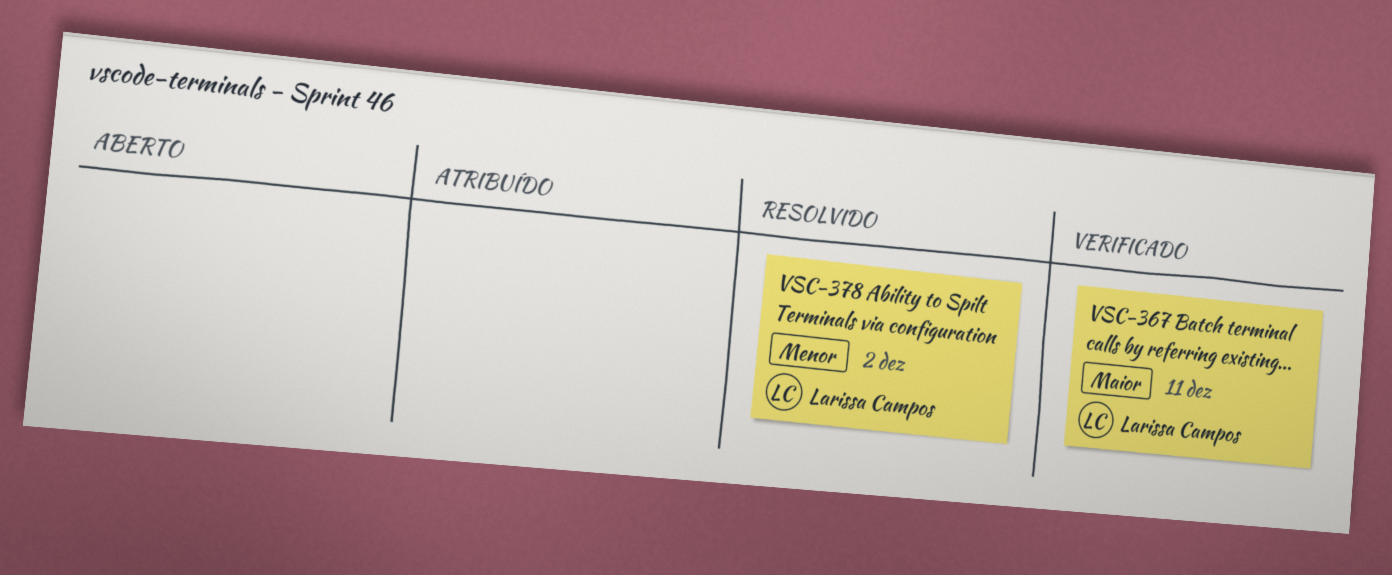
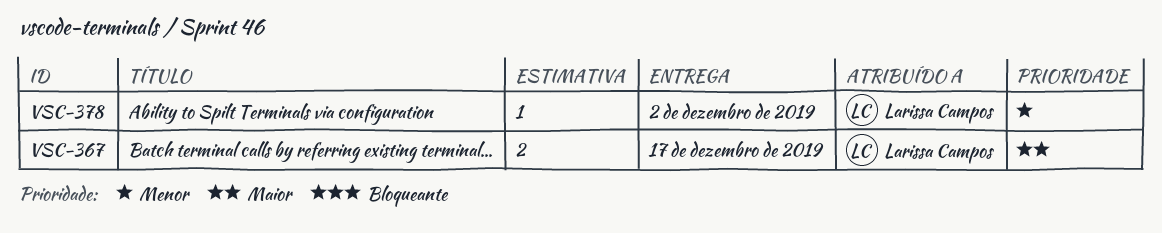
VSC-367, due: Dec 11 -> Dec 17

